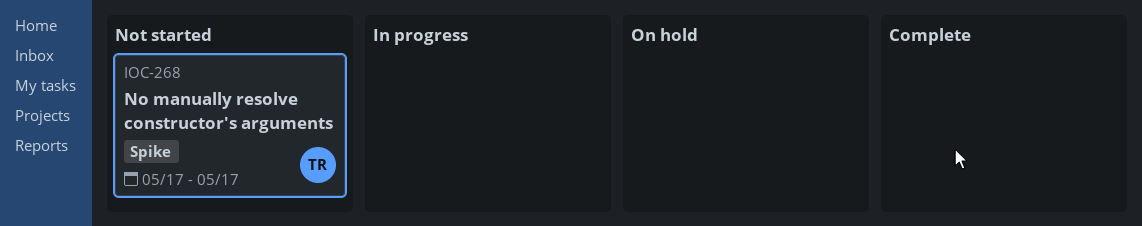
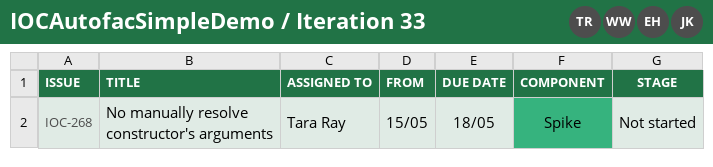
IOC-268, start: May 17 -> May 15
IOC-268, due: May 17 -> May 18

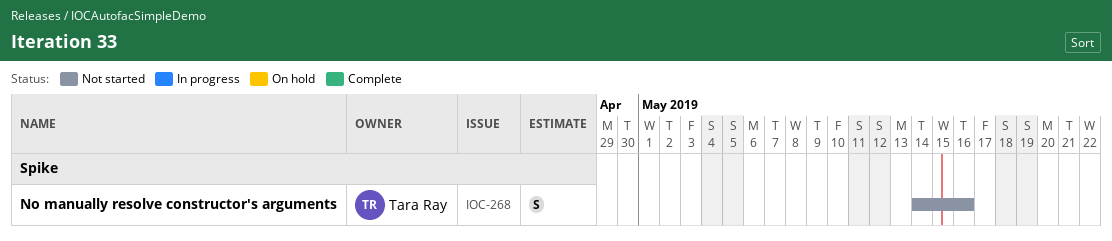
IOC-268, start: May 15 -> May 14
IOC-268, due: May 18 -> May 16

